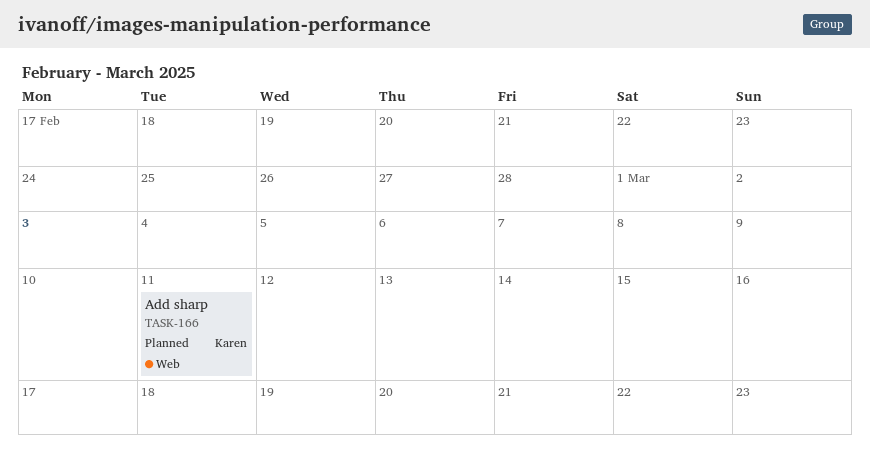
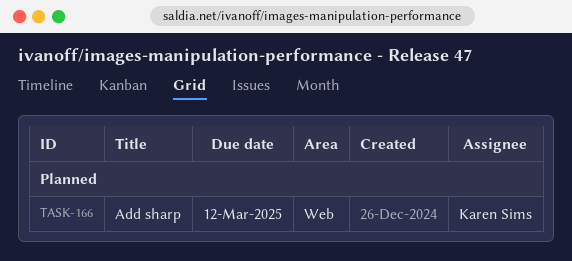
TASK-166, due: Mar 11 -> Mar 12

